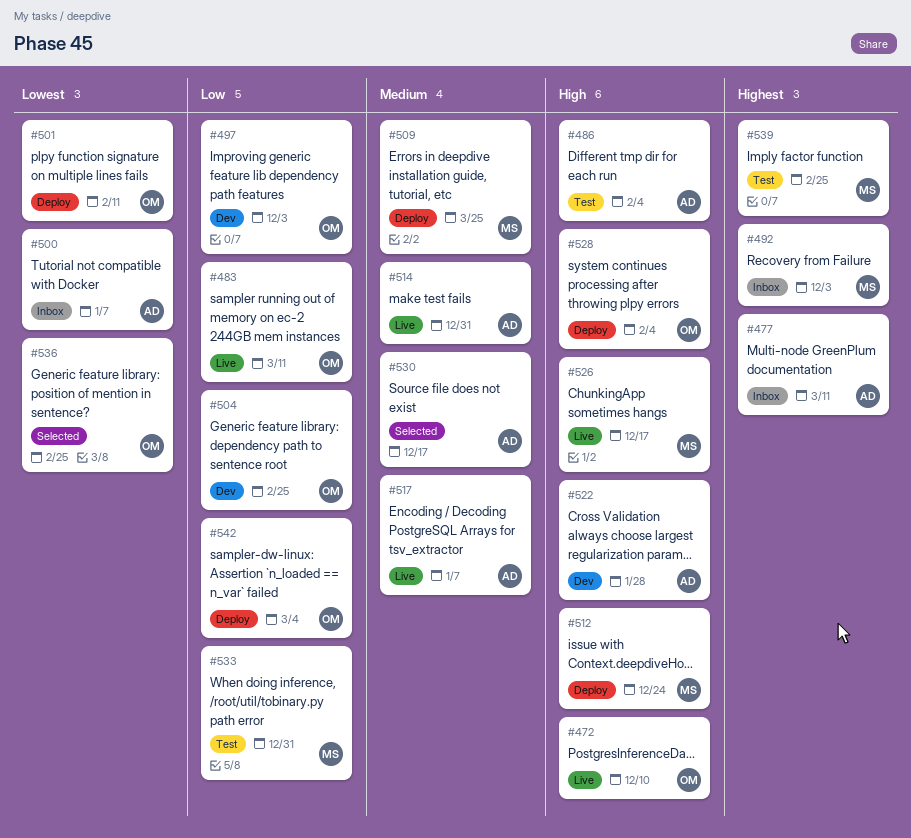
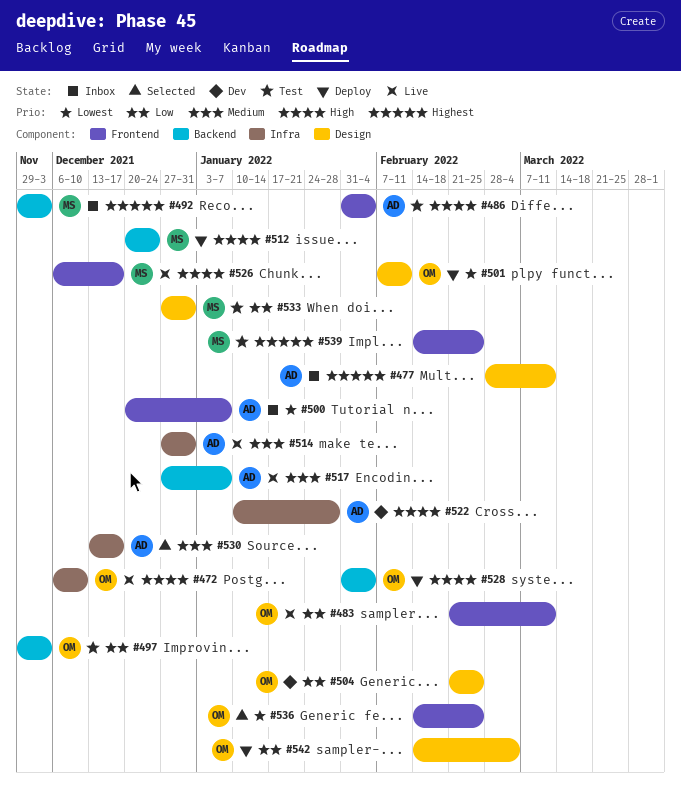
#497, status: Dev -> Test
#509: present -> none

